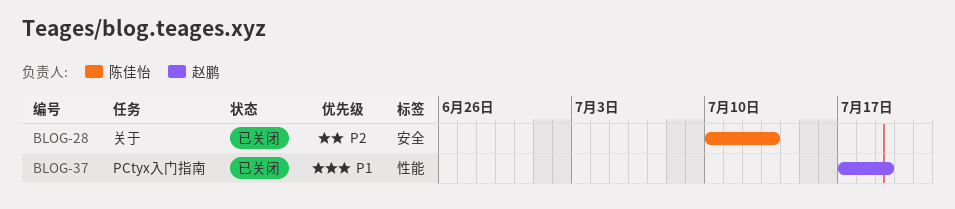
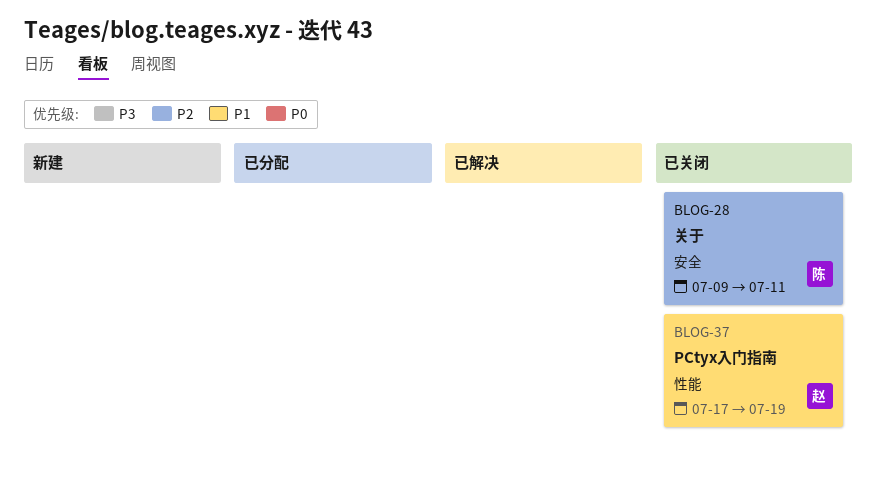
BLOG-28, start: Jul 10 -> Jul 9
BLOG-28, due: Jul 13 -> Jul 11

